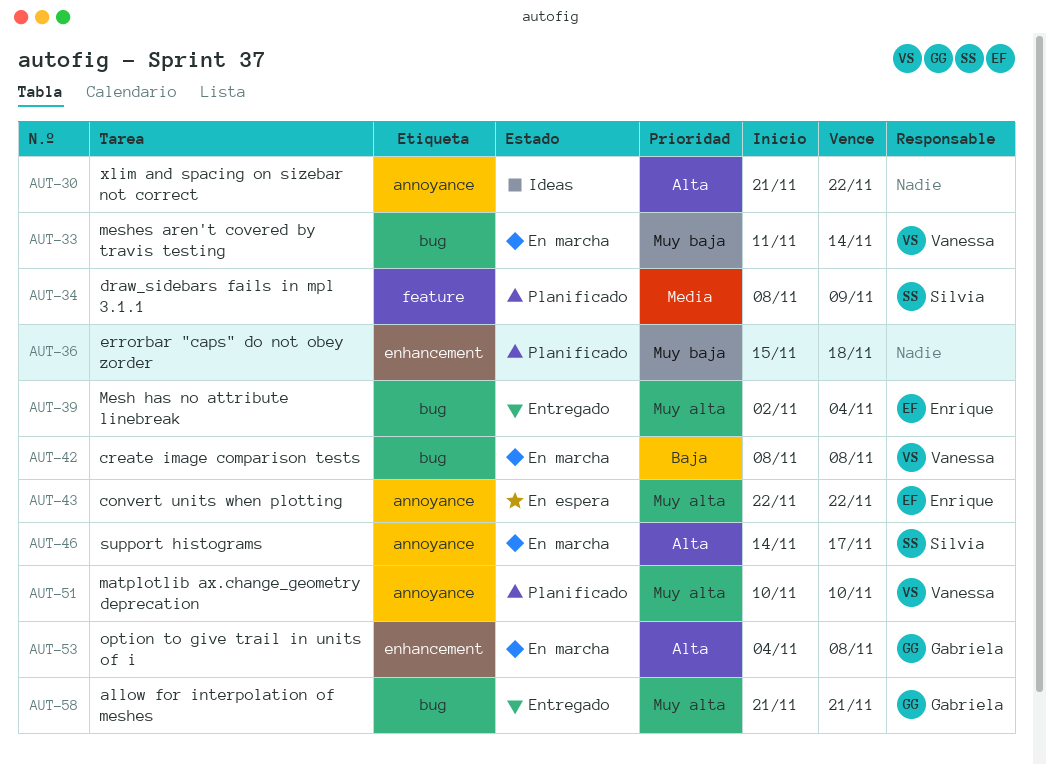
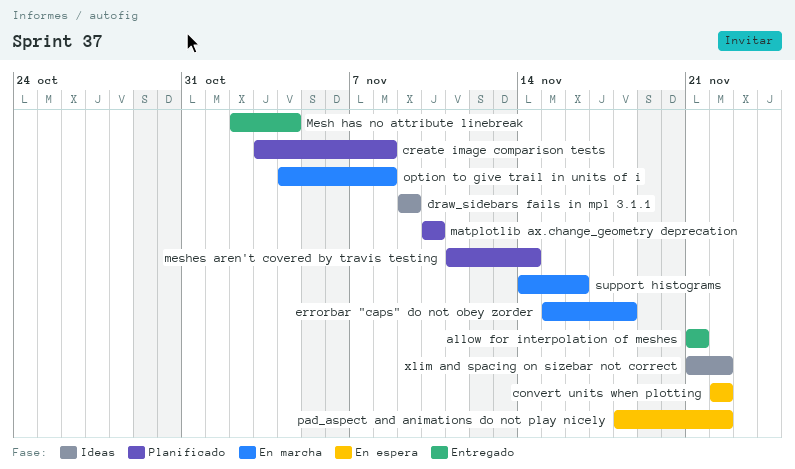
create image comparison tests, status: En marcha -> Planificado
create image comparison tests, start: Nov 8 -> Nov 3
draw_sidebars fails in mpl 3.1.1, status: Planificado -> Ideas
draw_sidebars fails in mpl 3.1.1, start: Nov 8 -> Nov 9
errorbar "caps" do not obey zorder, status: Planificado -> En marcha
meshes aren't covered by travis testing, status: En marcha -> Planificado
pad_aspect and animations do not play nicely: none -> present
support histograms, due: Nov 17 -> Nov 16

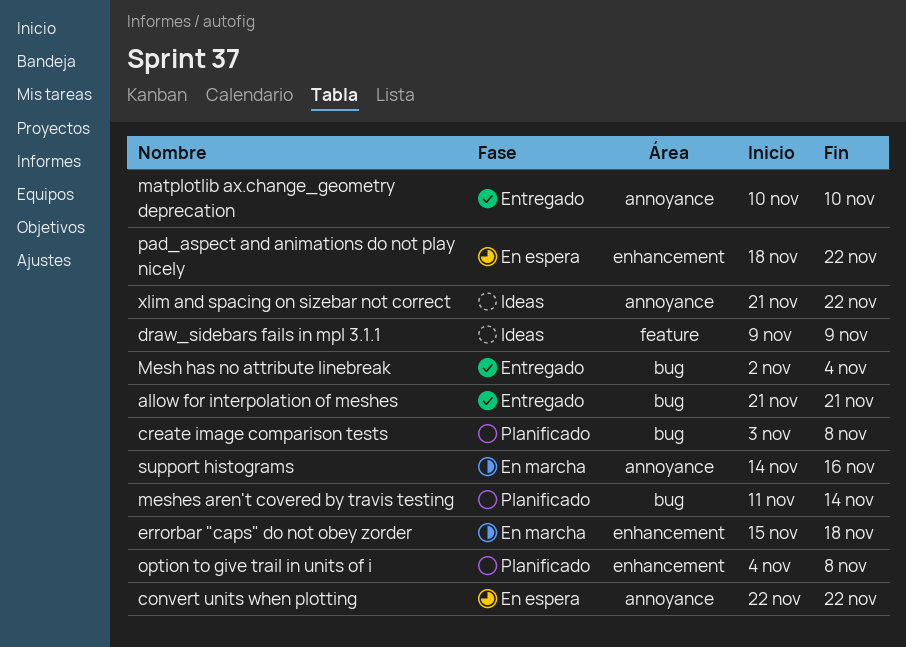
matplotlib ax.change_geometry deprecation, status: Planificado -> Entregado
option to give trail in units of i, status: En marcha -> Planificado

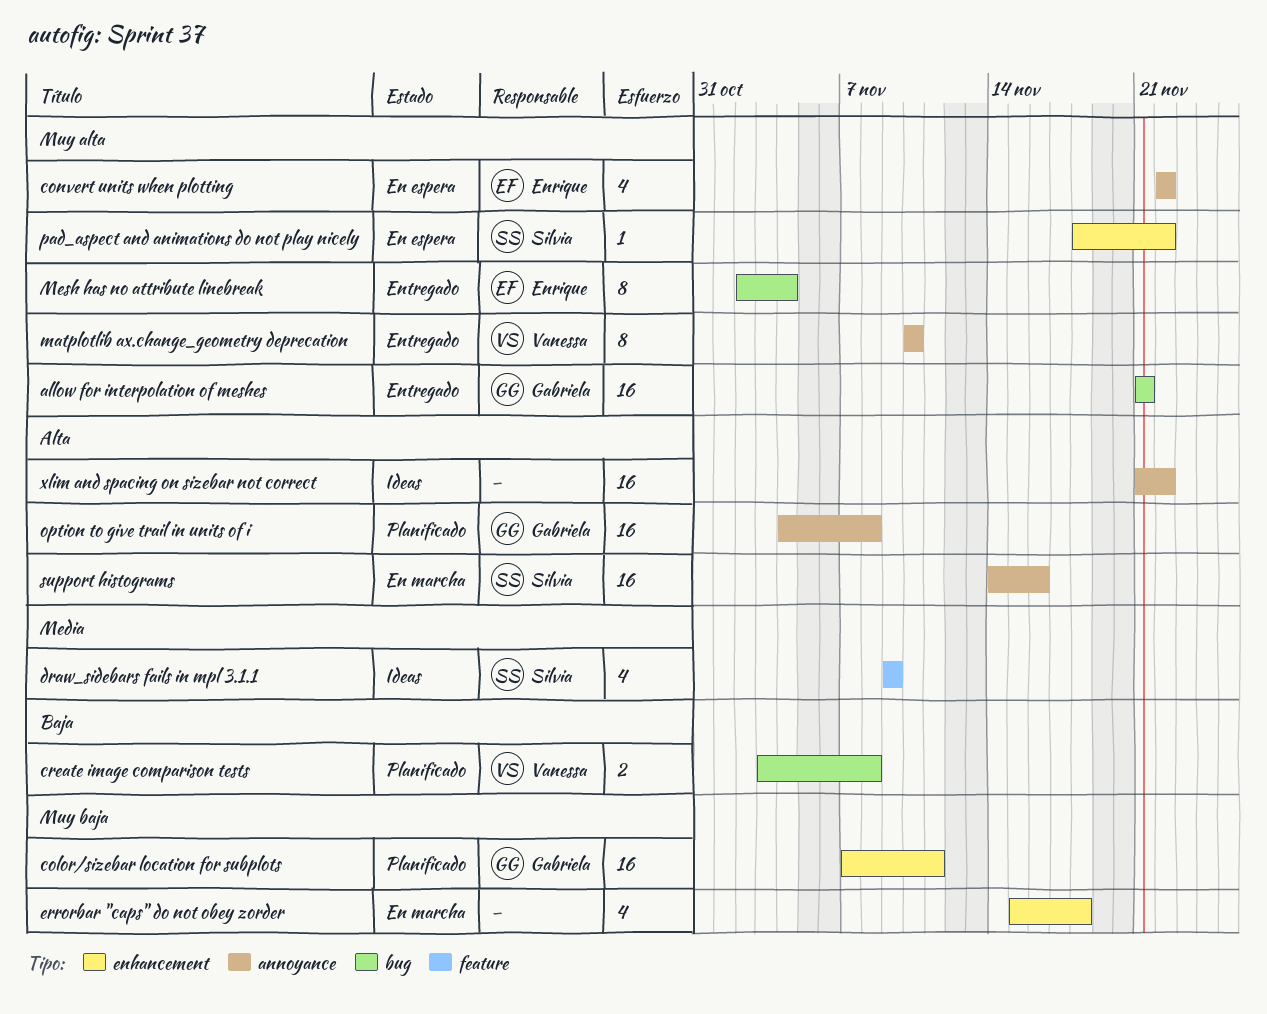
color/sizebar location for subplots: none -> present
meshes aren't covered by travis testing: present -> none
option to give trail in units of i, label: enhancement -> annoyance

